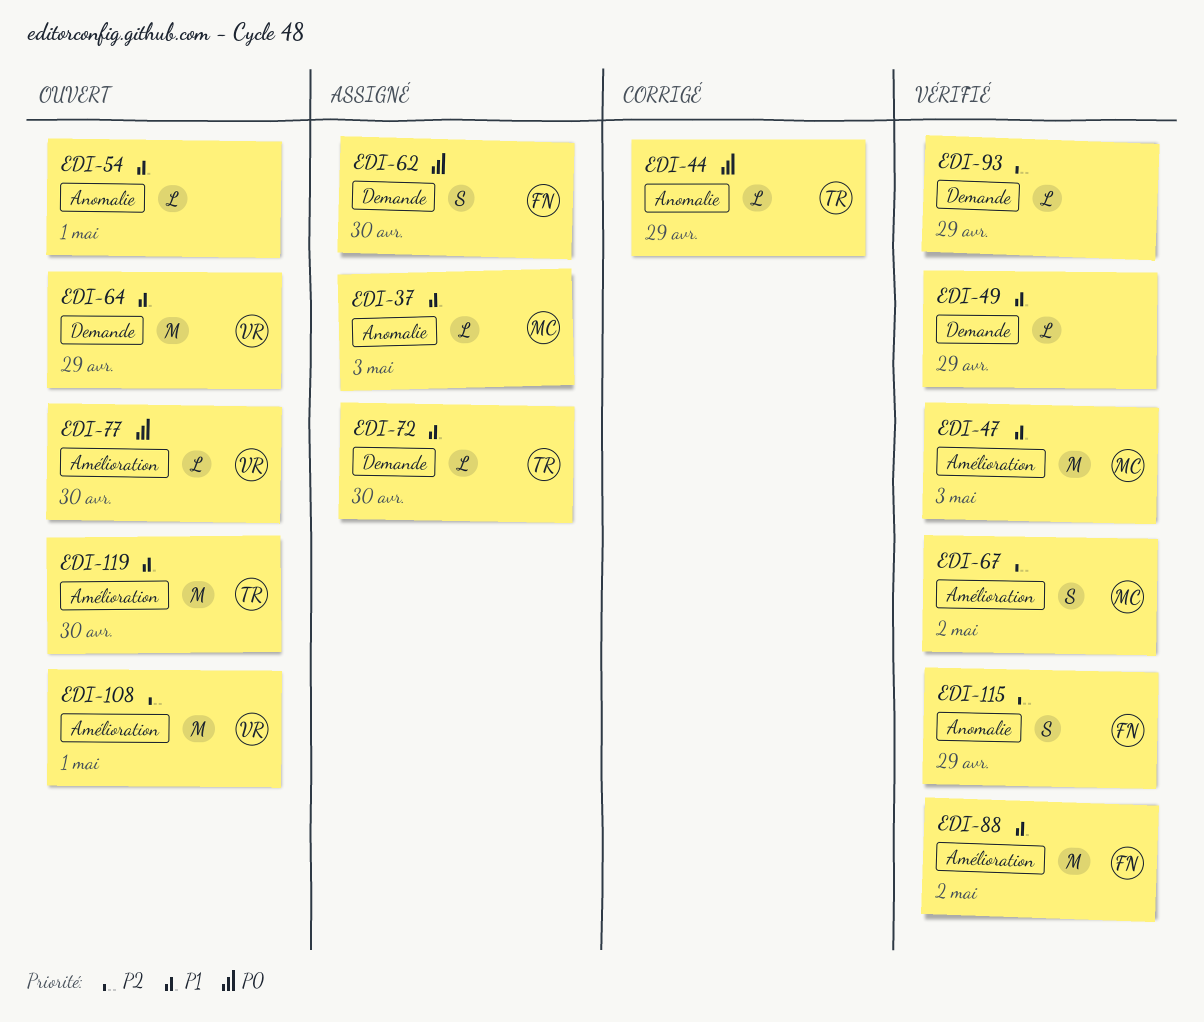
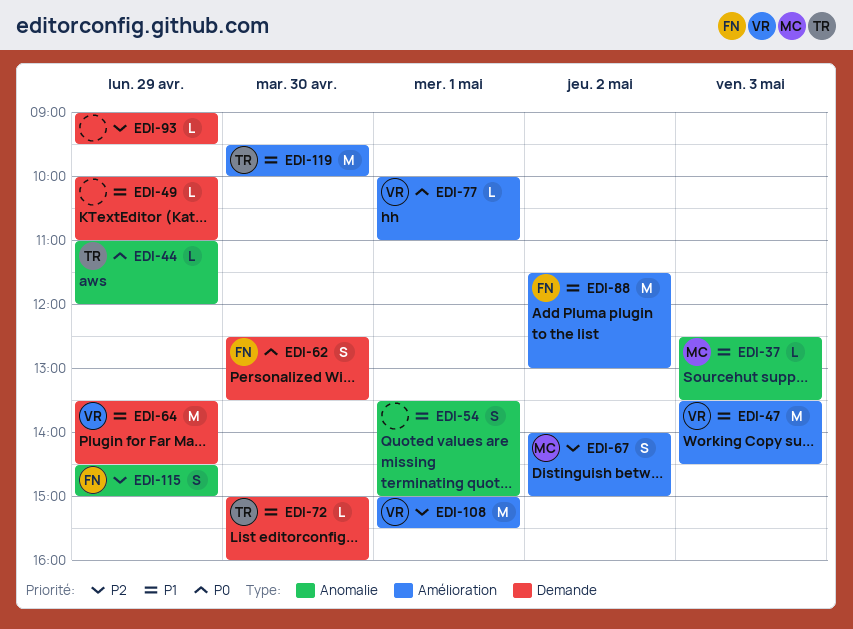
EDI-47, owner: MC -> VR
EDI-54, estimate: L -> S
EDI-77, day: Apr 30 -> May 1

